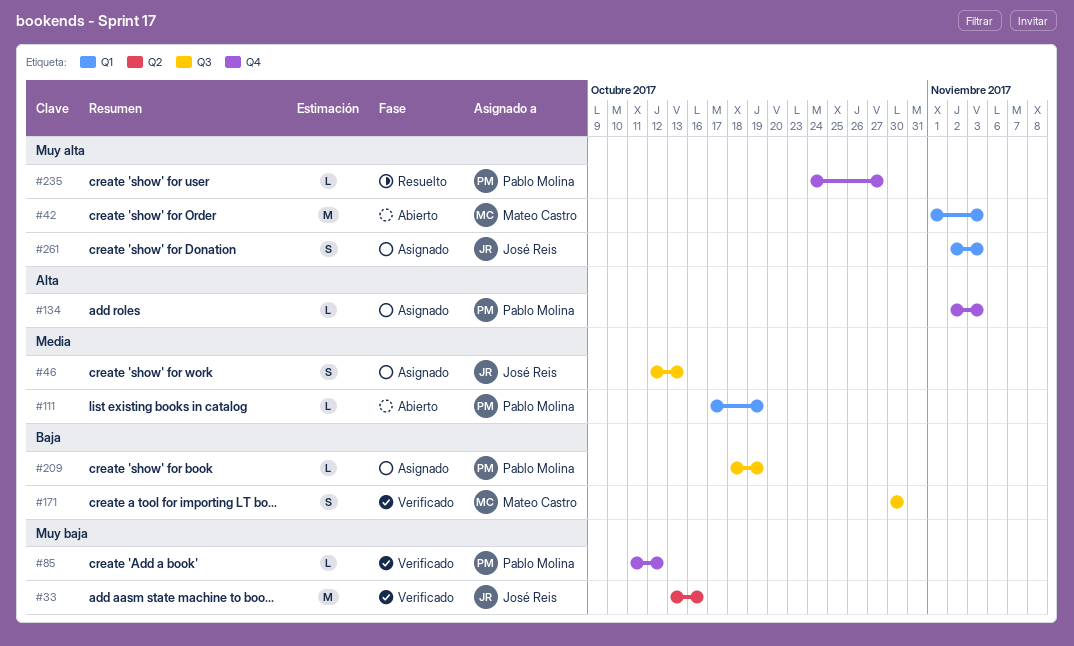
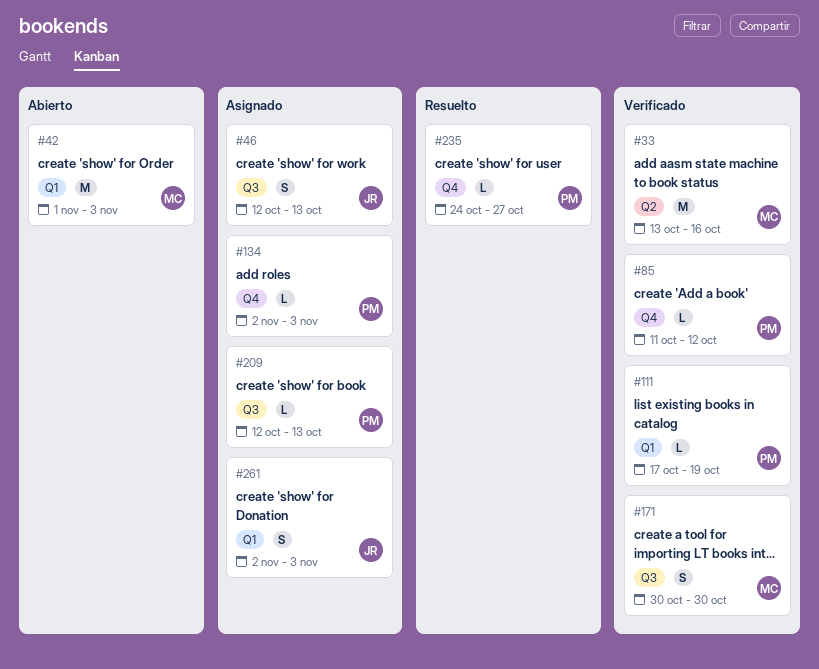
#33, owner: José Reis -> Mateo Castro
#111, status: Abierto -> Verificado
#209, start: Oct 18 -> Oct 12
#209, due: Oct 19 -> Oct 13

